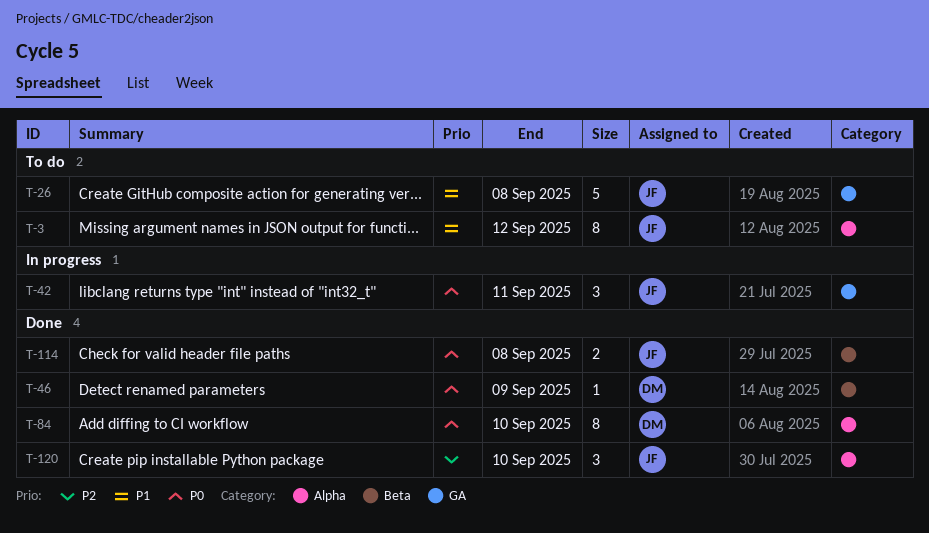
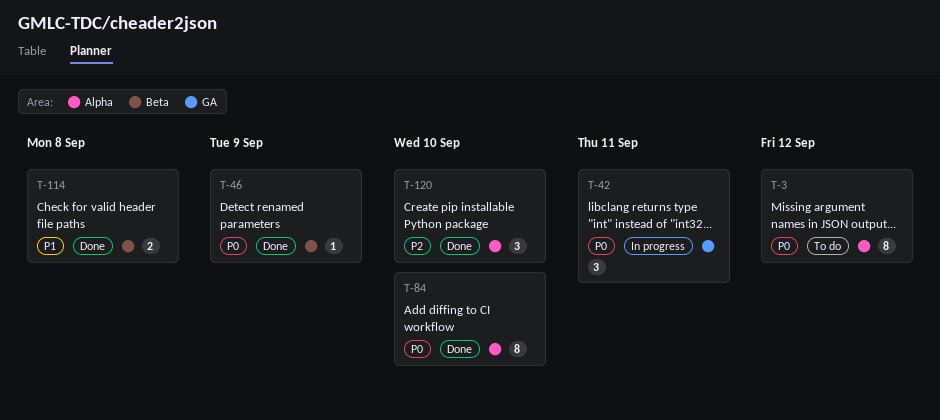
T-3, priority: P1 -> P0
T-26: present -> none
T-114, priority: P0 -> P1

